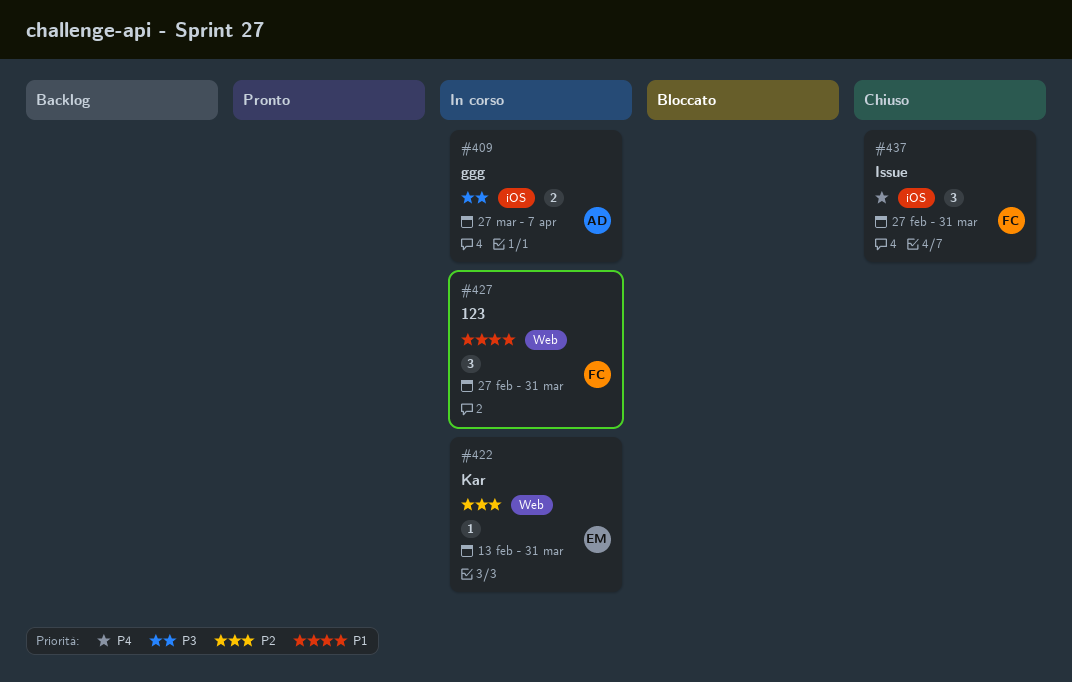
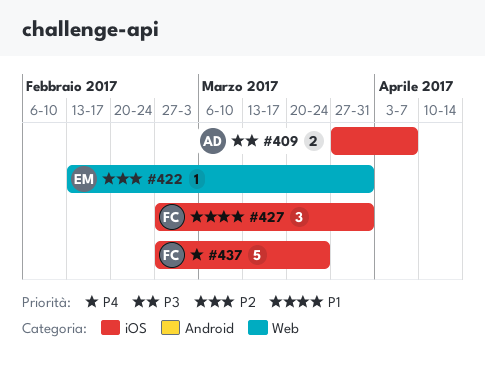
#427, label: Web -> iOS
#437, estimate: 3 -> 5
#437, due: Mar 31 -> Mar 24

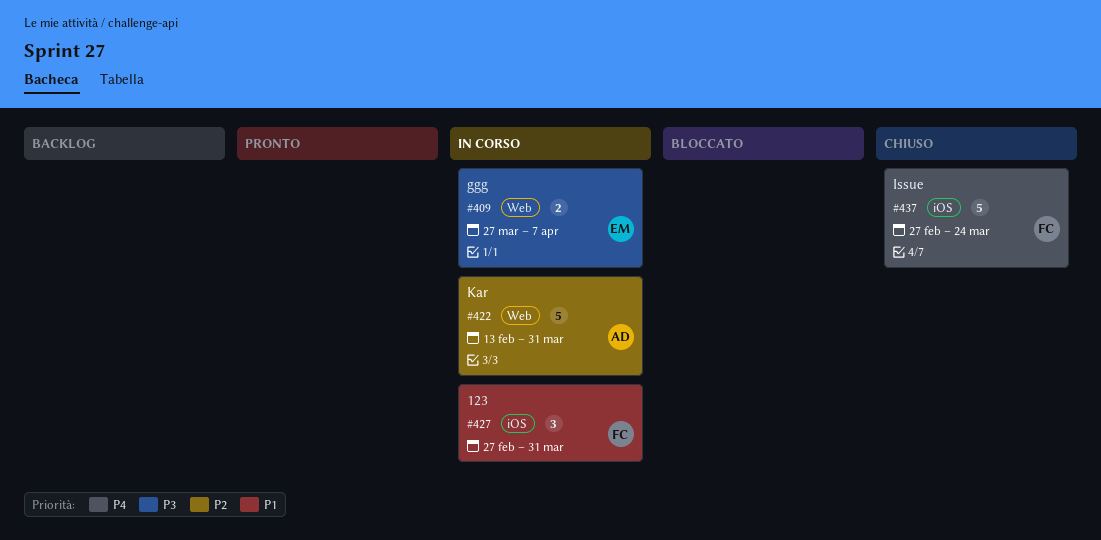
#409, owner: AD -> EM
#409, label: iOS -> Web
#422, owner: EM -> AD
#422, estimate: 1 -> 5

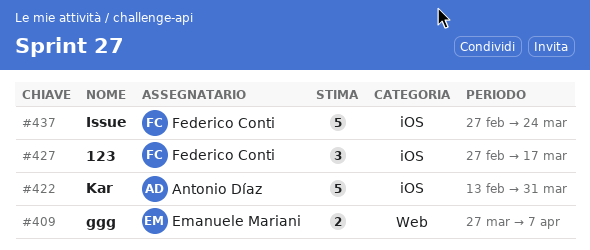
#422, label: Web -> iOS
#427, due: Mar 31 -> Mar 17

